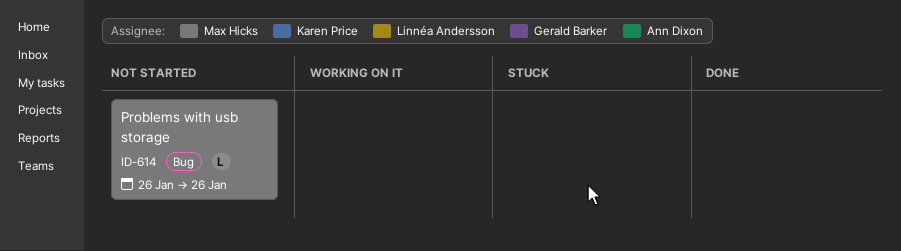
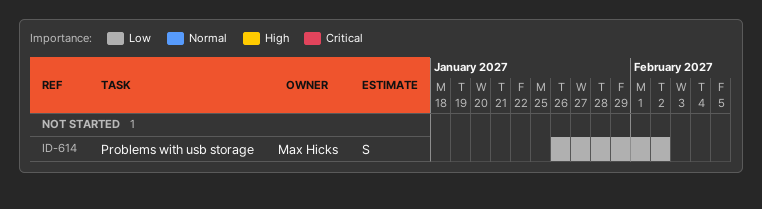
ID-614, estimate: L -> S
ID-614, due: Jan 26 -> Feb 2

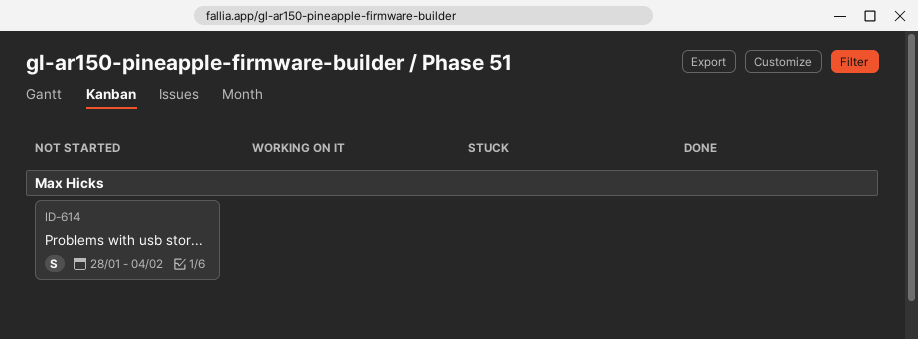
ID-614, start: Jan 26 -> Jan 28
ID-614, due: Feb 2 -> Feb 4

